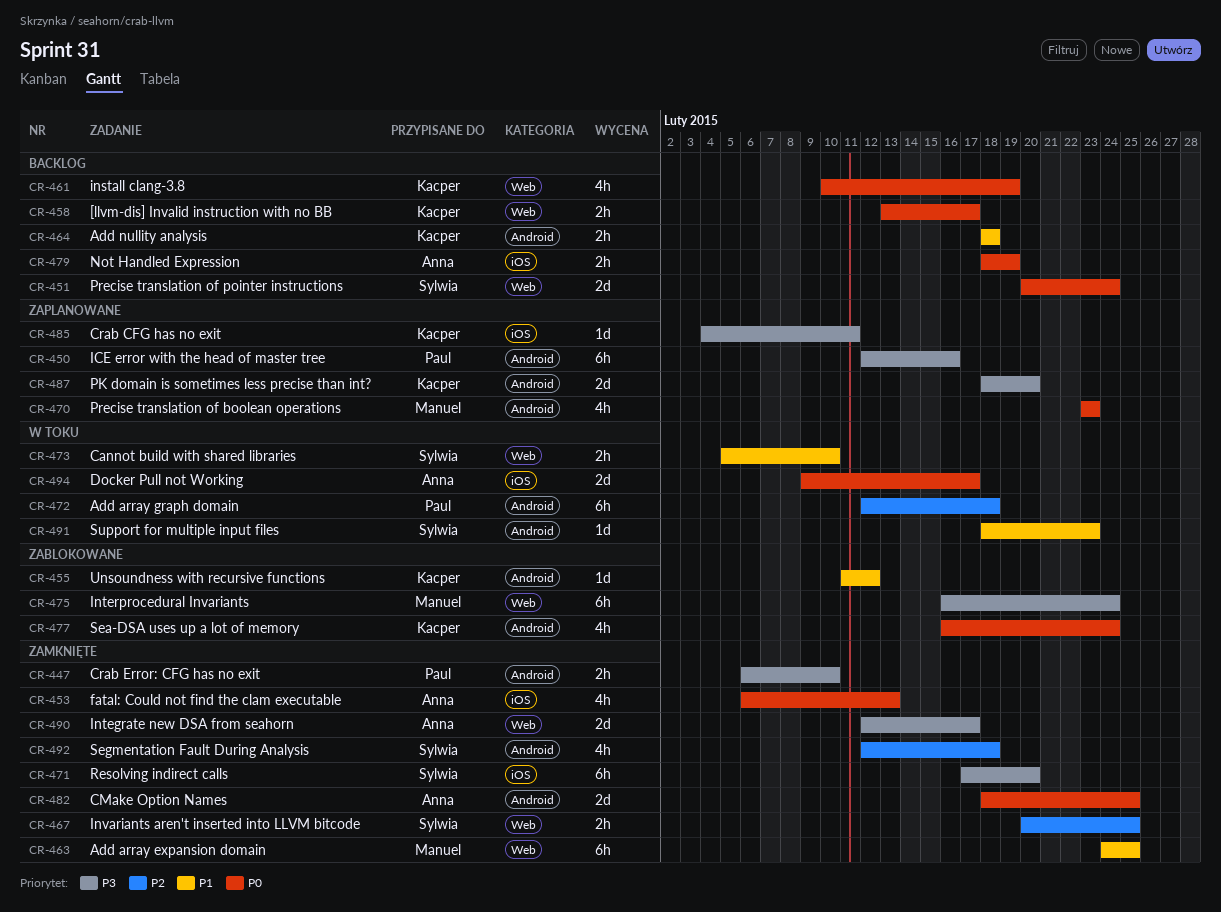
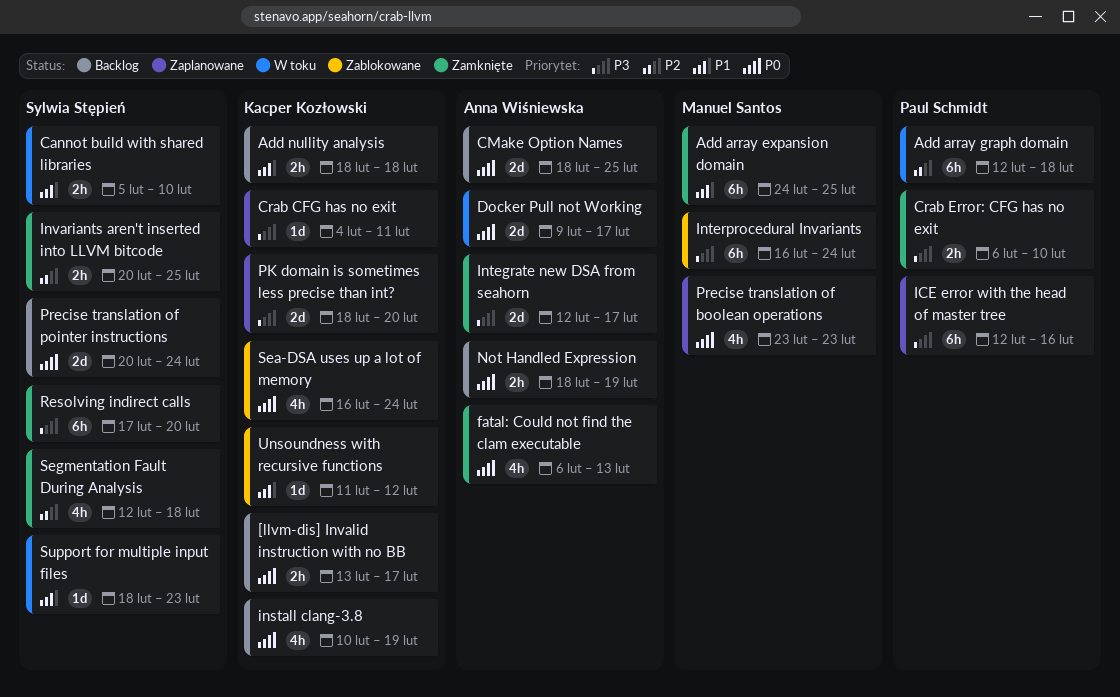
CMake Option Names, status: Zamknięte -> Backlog

